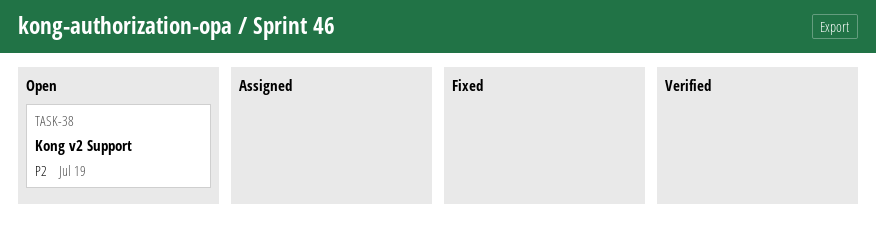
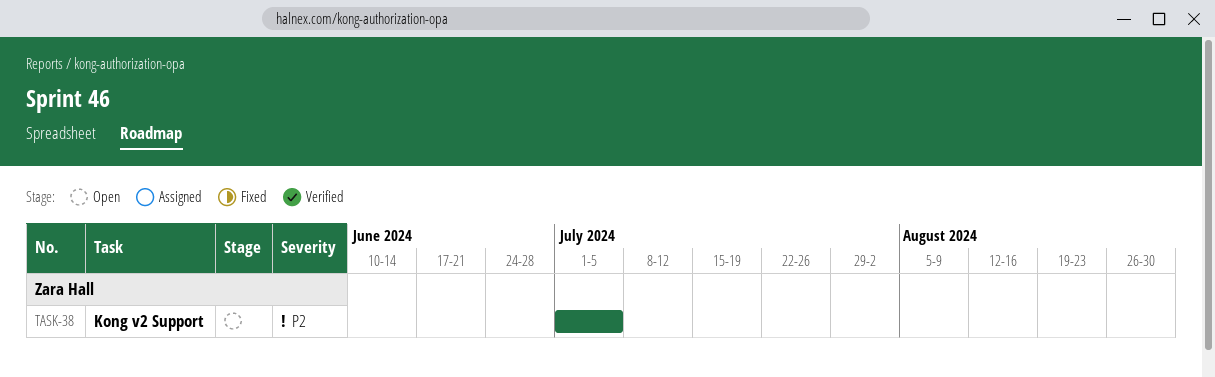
TASK-38, due: Jul 19 -> Jul 5

